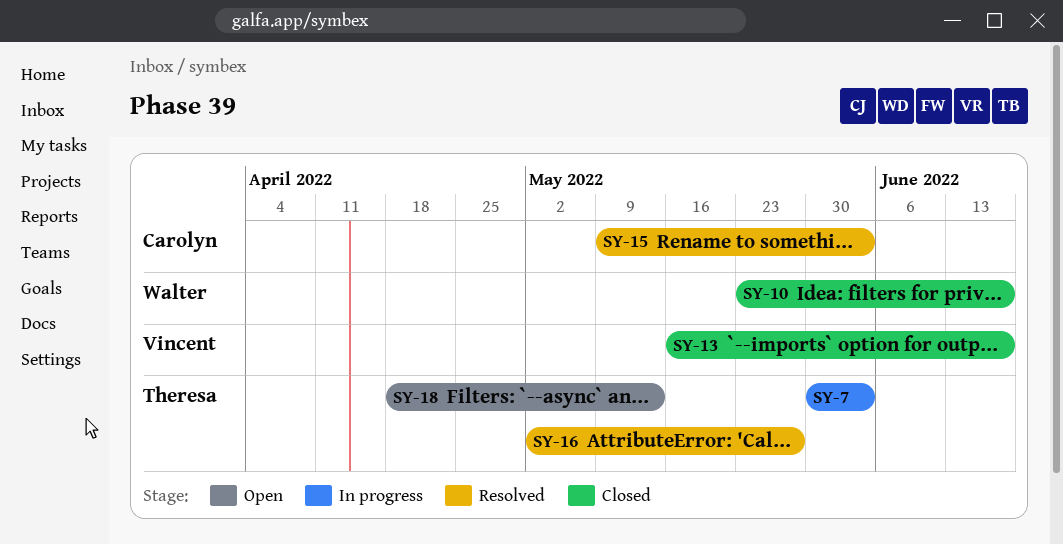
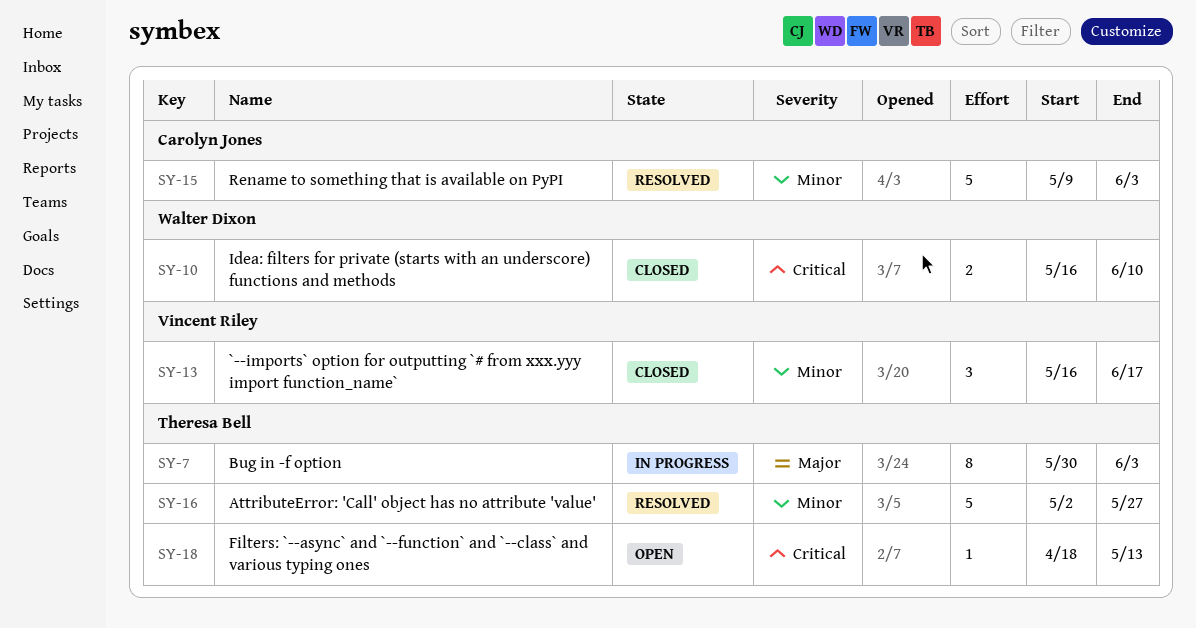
SY-10, start: May 23 -> May 16
SY-10, due: Jun 17 -> Jun 10

